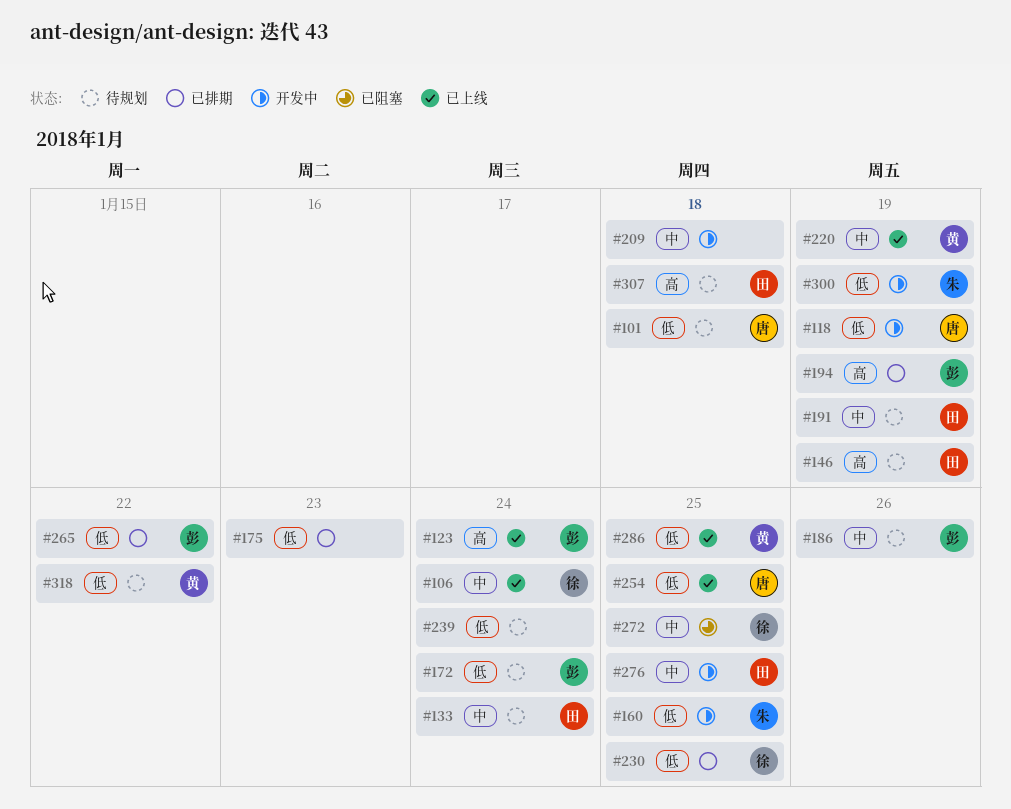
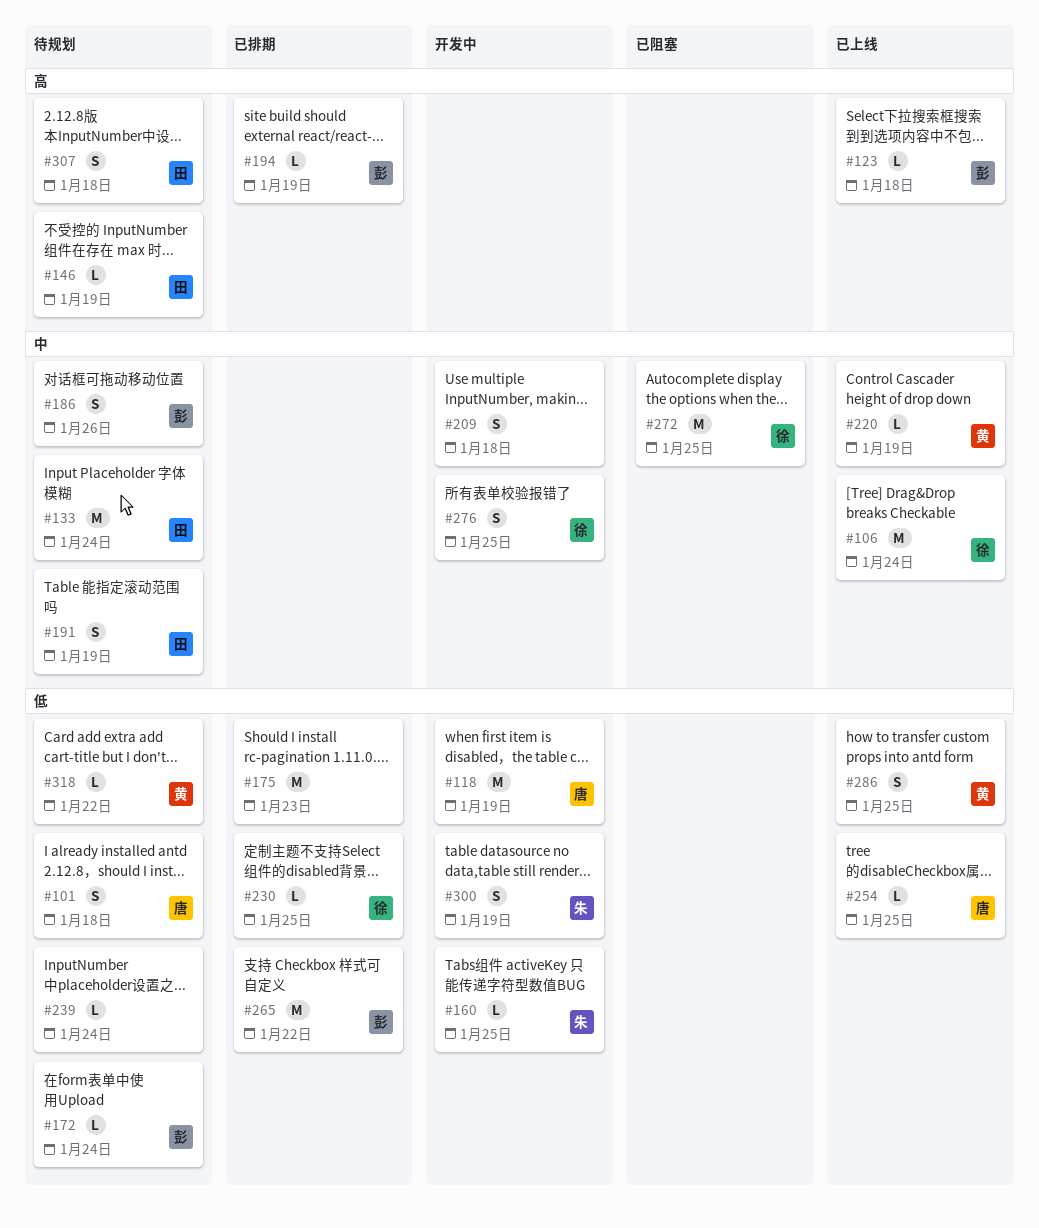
#123, due: Jan 24 -> Jan 18
#276, owner: 田 -> 徐

